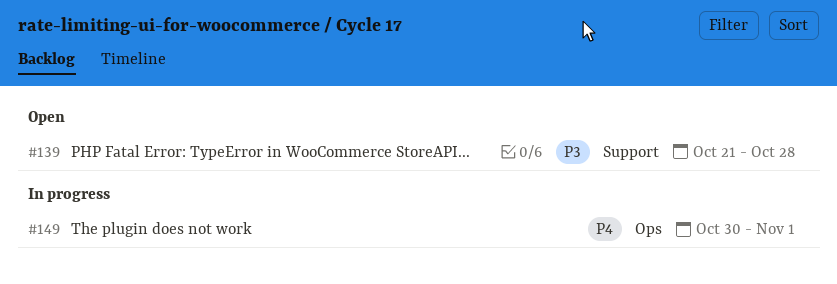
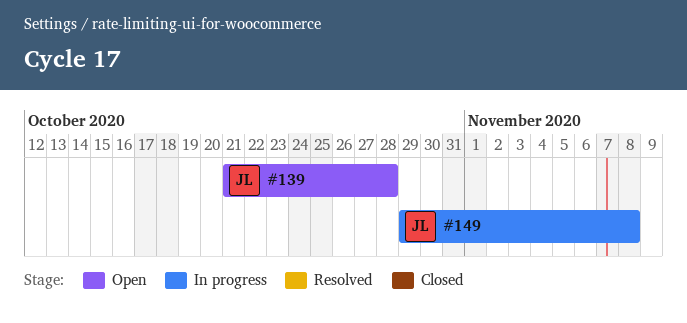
#149, start: Oct 30 -> Oct 29
#149, due: Nov 1 -> Nov 8

